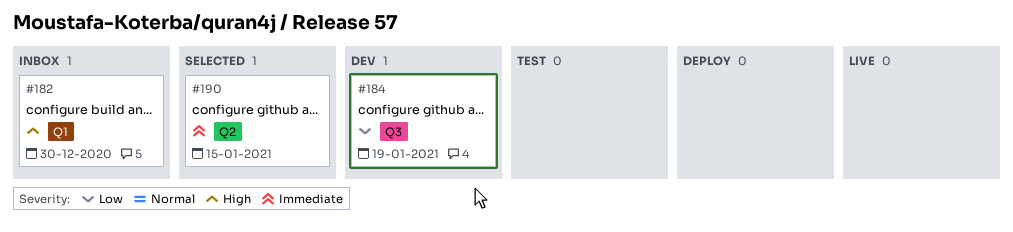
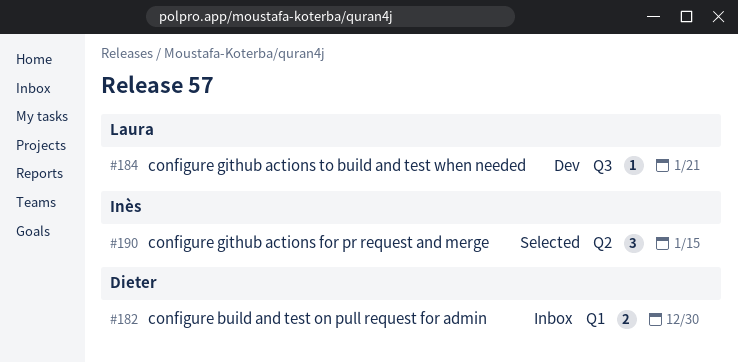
#184, due: Jan 19 -> Jan 21

